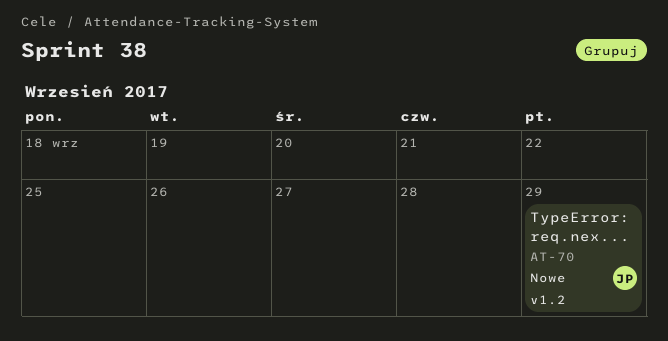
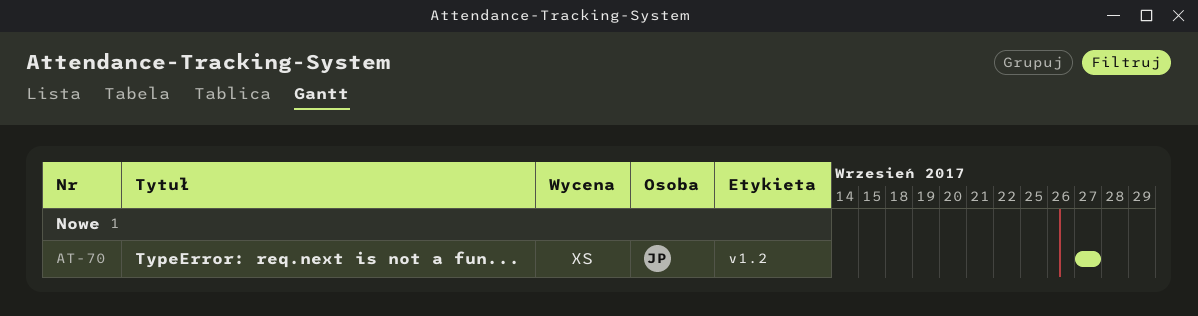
AT-70, due: Sep 29 -> Sep 27

